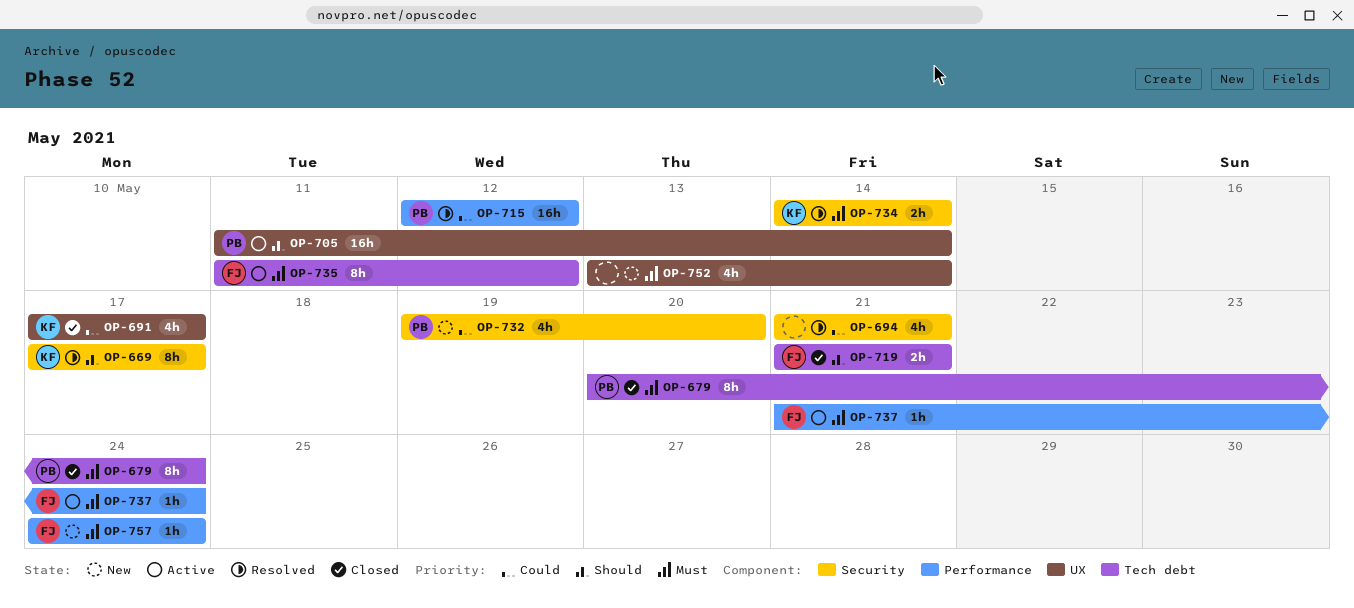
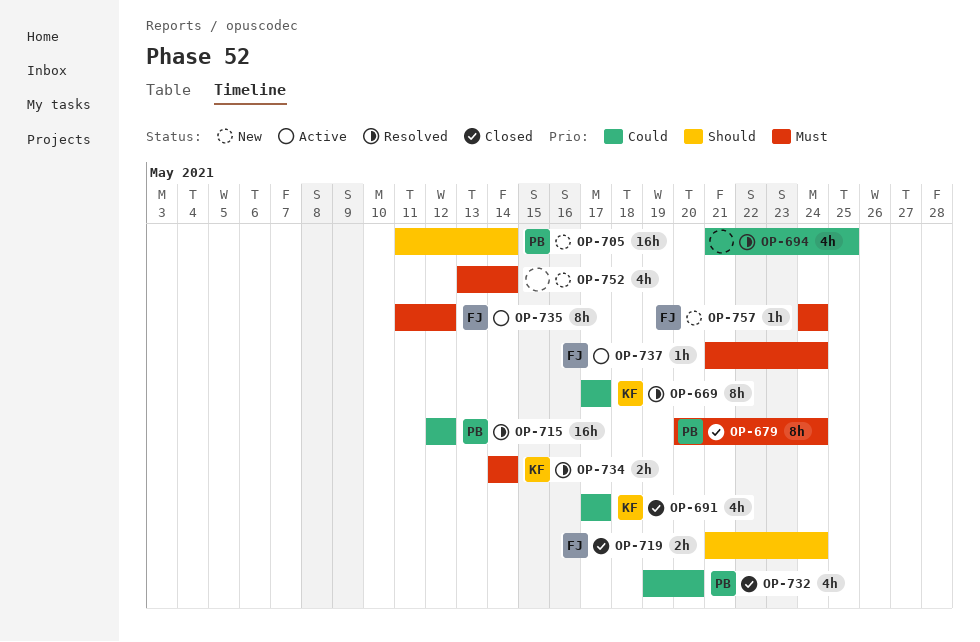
OP-669, priority: Should -> Could
OP-694, due: May 21 -> May 25
OP-705, status: Active -> New
OP-719, due: May 21 -> May 24
OP-732, status: New -> Closed

